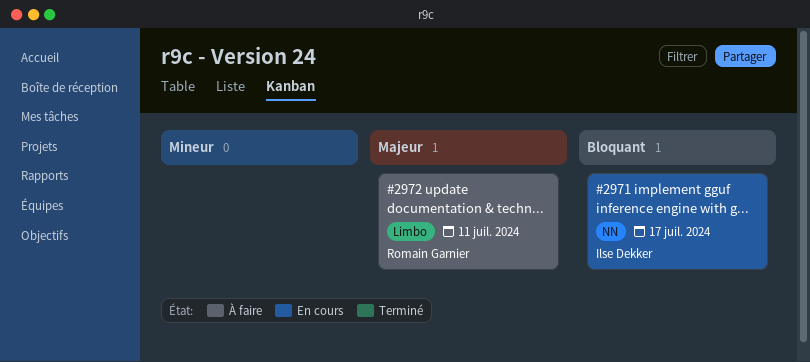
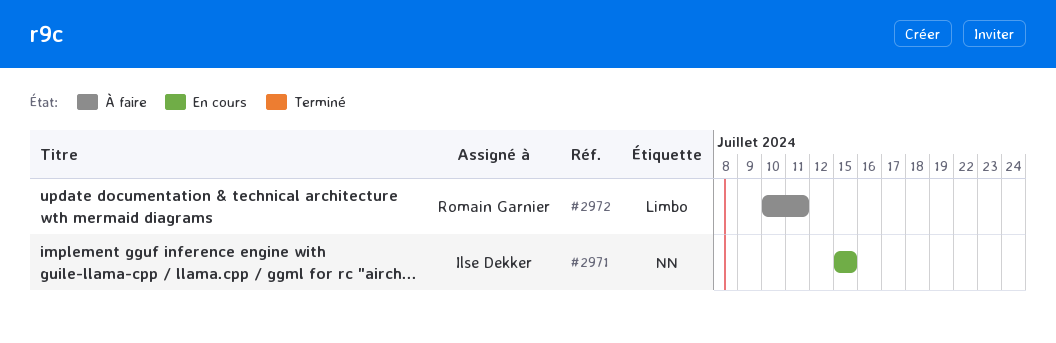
#2971, due: Jul 17 -> Jul 15

